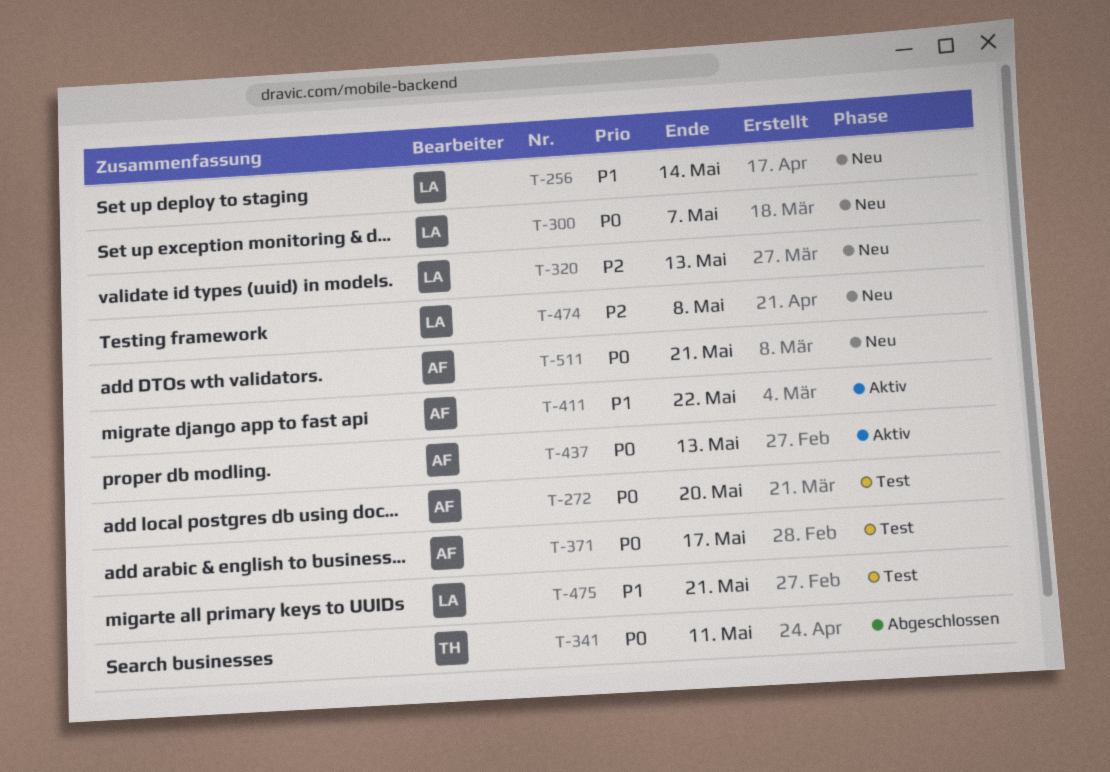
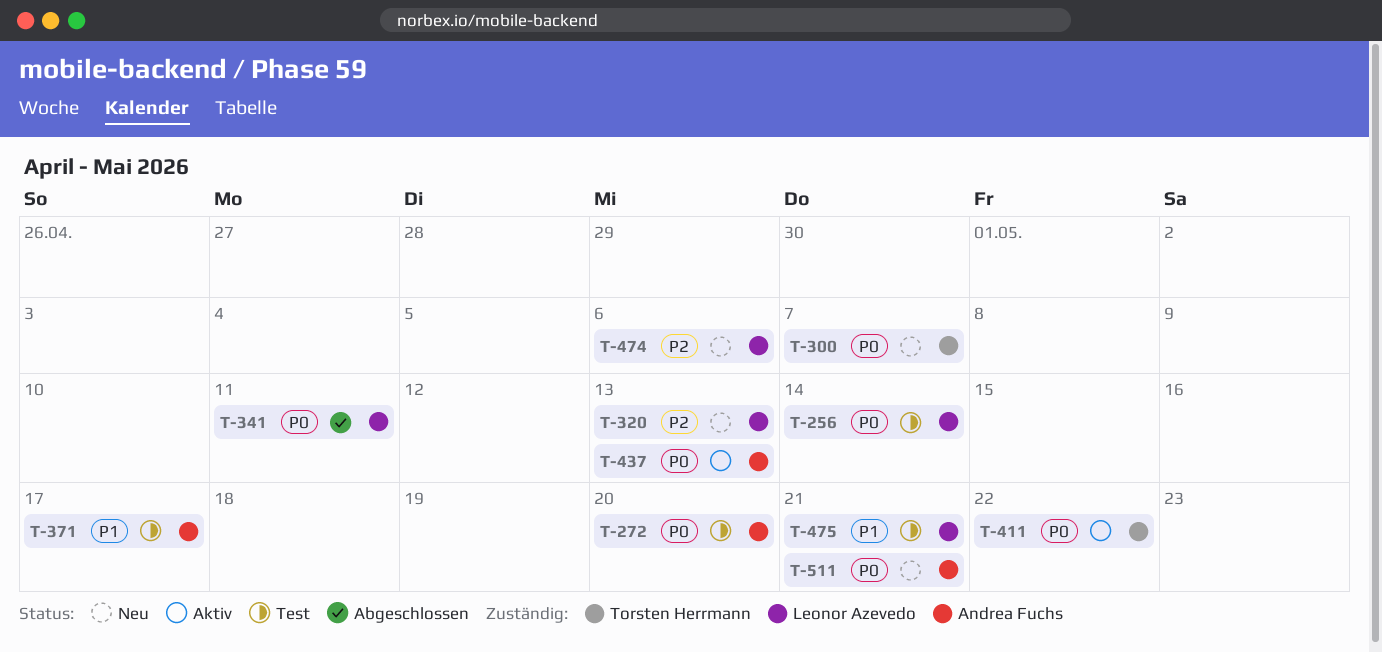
T-256, status: Neu -> Test
T-256, priority: P1 -> P0
T-300, owner: Leonor Azevedo -> Torsten Herrmann
T-341, owner: Torsten Herrmann -> Leonor Azevedo
T-371, priority: P0 -> P1
T-411, owner: Andrea Fuchs -> Torsten Herrmann
T-411, priority: P1 -> P0
T-474, due: May 8 -> May 6

